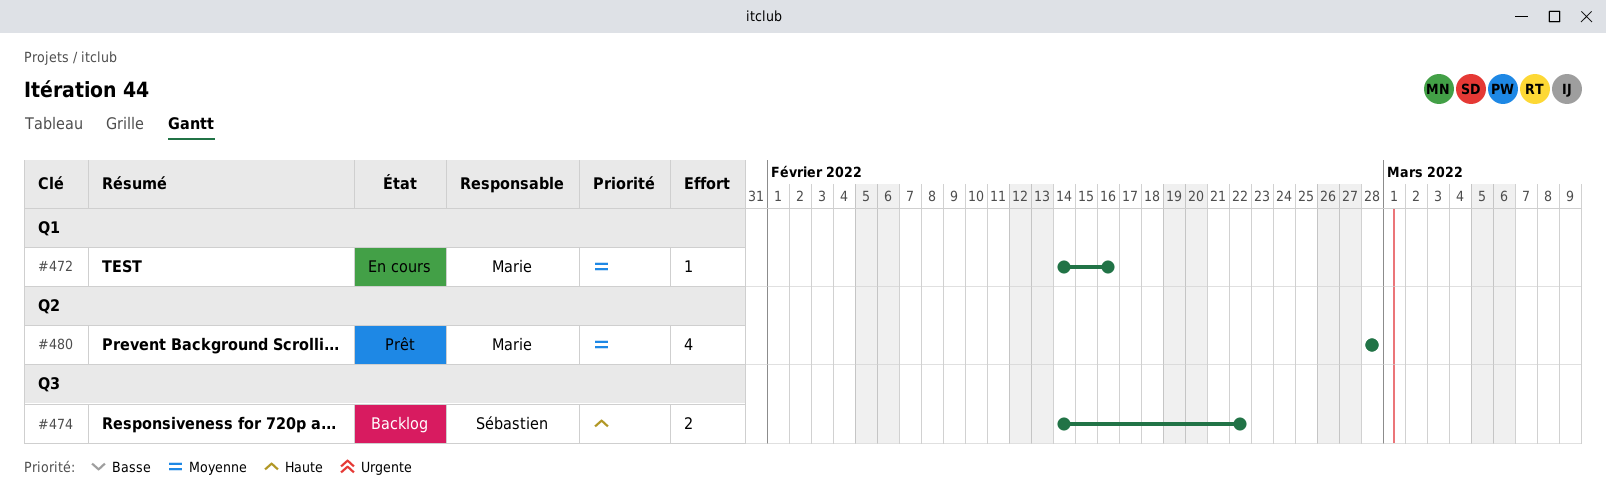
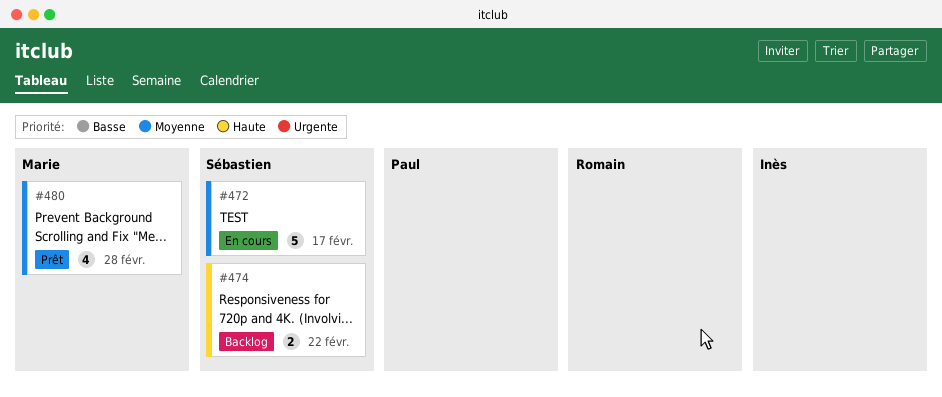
#472, owner: Marie -> Sébastien
#472, estimate: 1 -> 5
#472, due: Feb 16 -> Feb 17

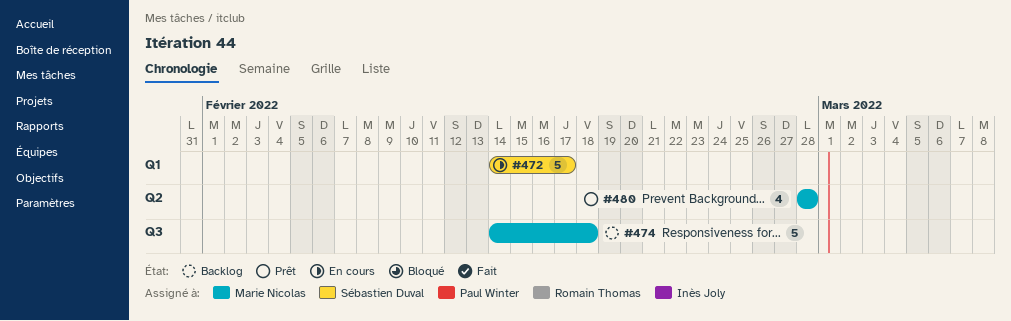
#474, owner: Sébastien Duval -> Marie Nicolas
#474, estimate: 2 -> 5
#474, due: Feb 22 -> Feb 18

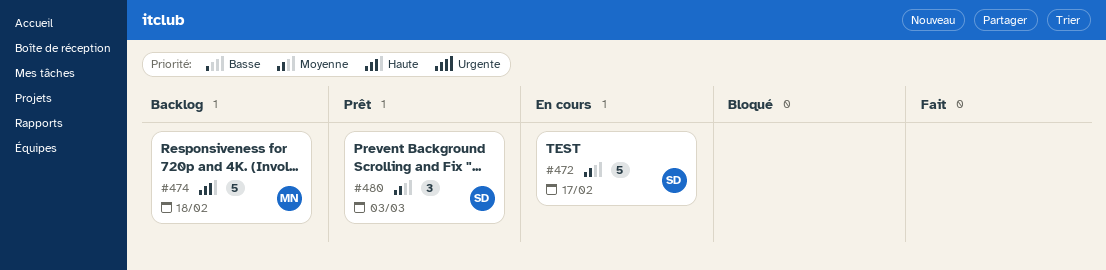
#480, owner: Marie Nicolas -> Sébastien Duval
#480, estimate: 4 -> 3
#480, due: Feb 28 -> Mar 3

